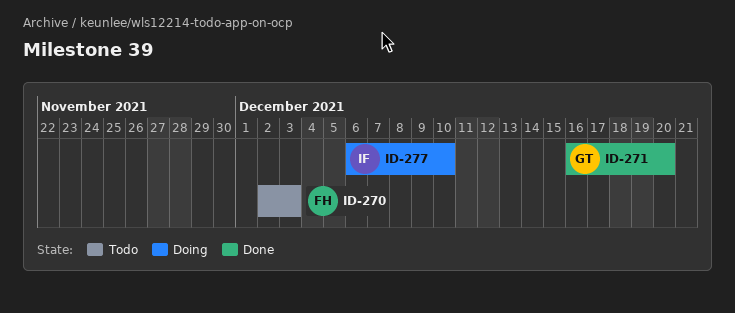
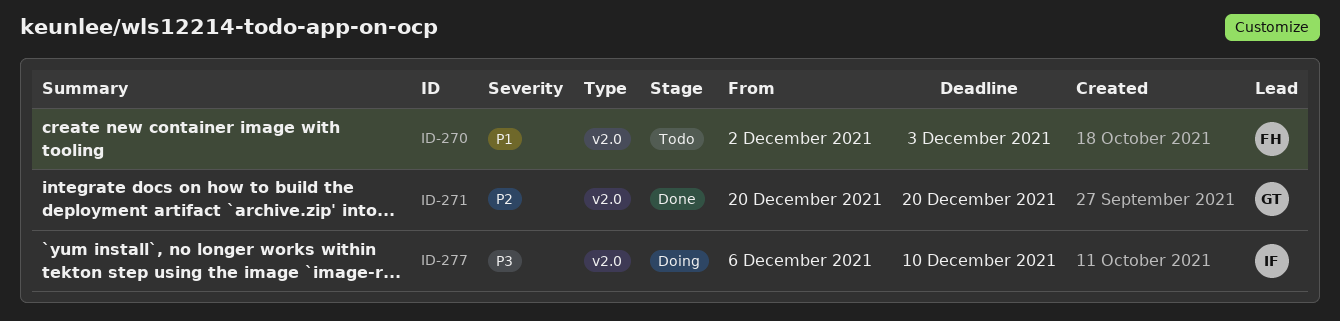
ID-271, start: Dec 16 -> Dec 20

